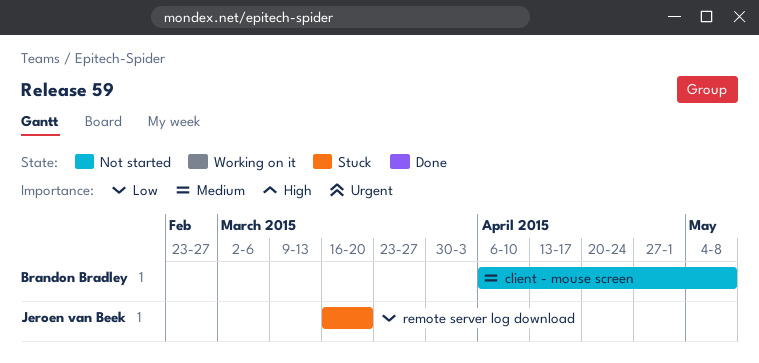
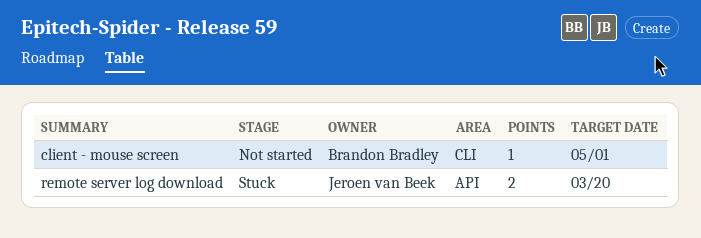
client - mouse screen, due: May 8 -> May 1

